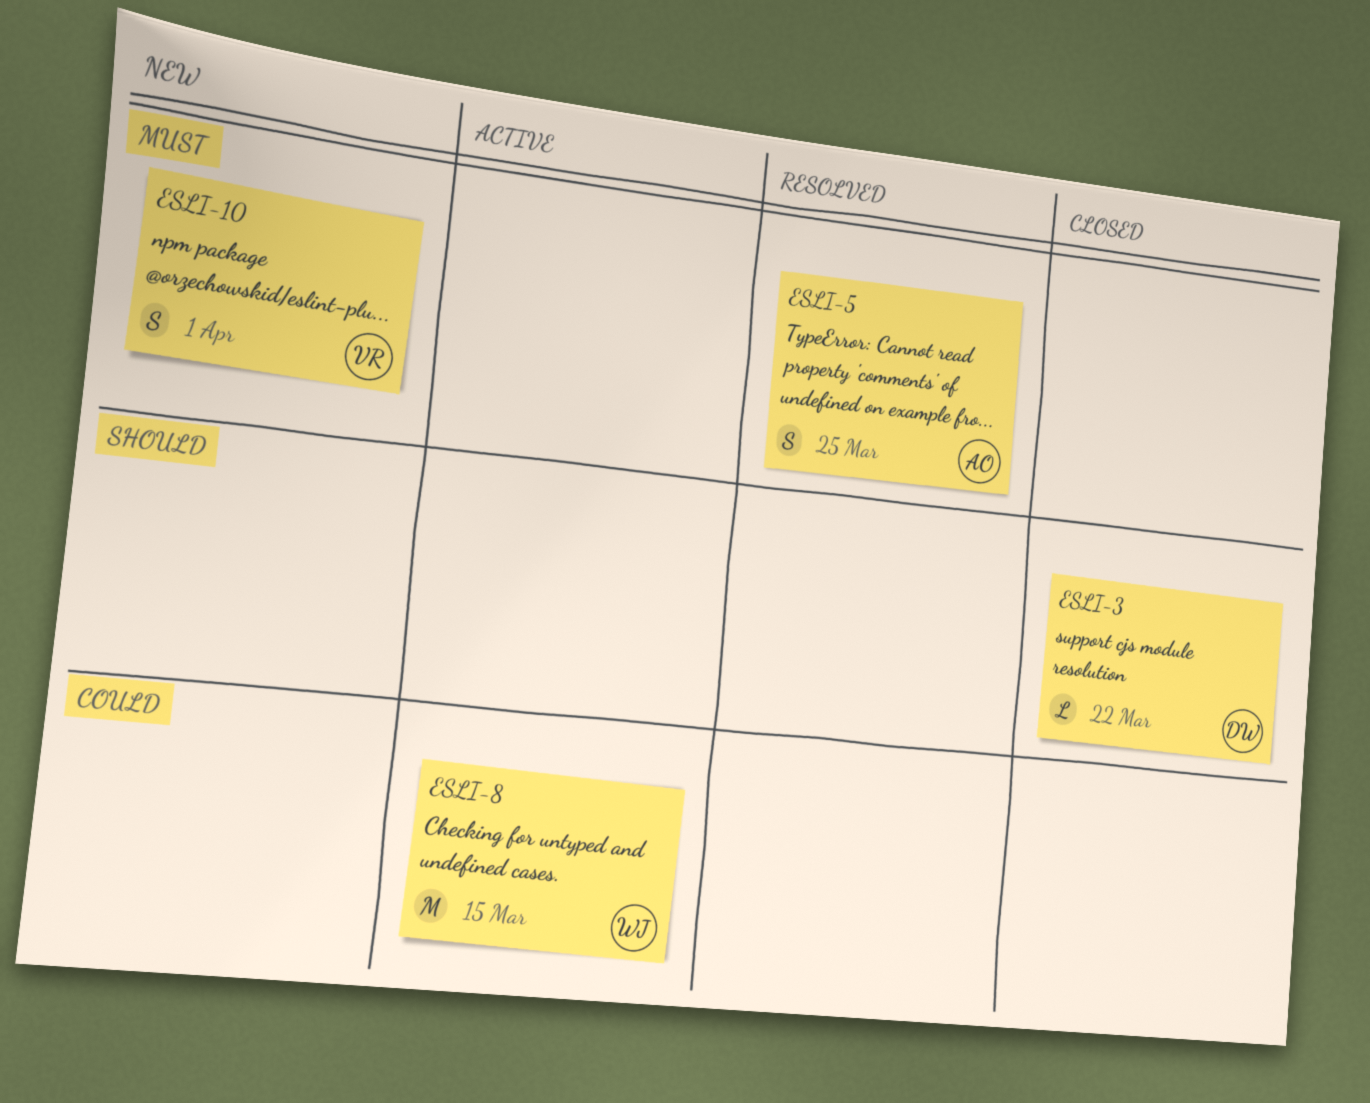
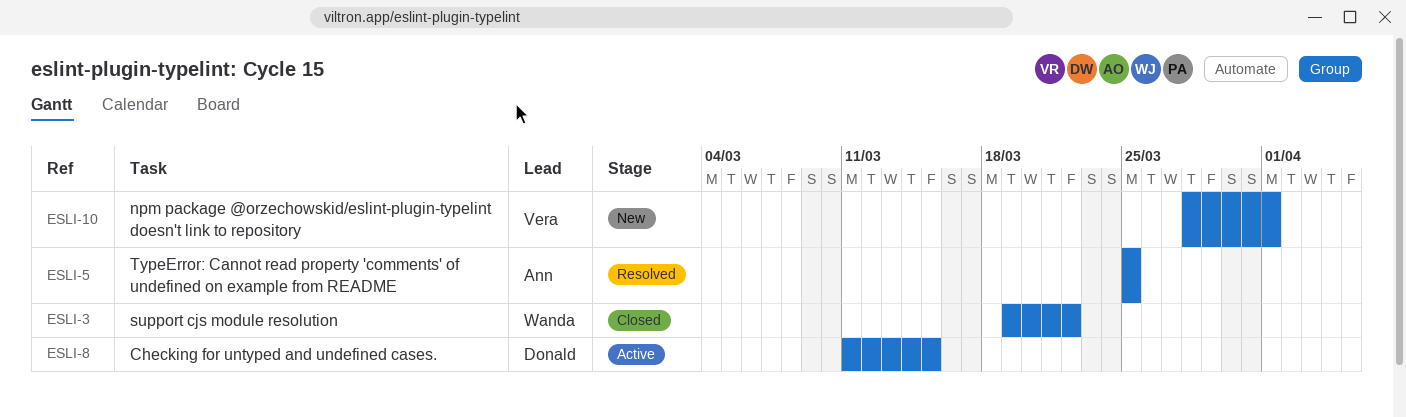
ESLI-3, owner: Donald -> Wanda
ESLI-8, owner: Wanda -> Donald

